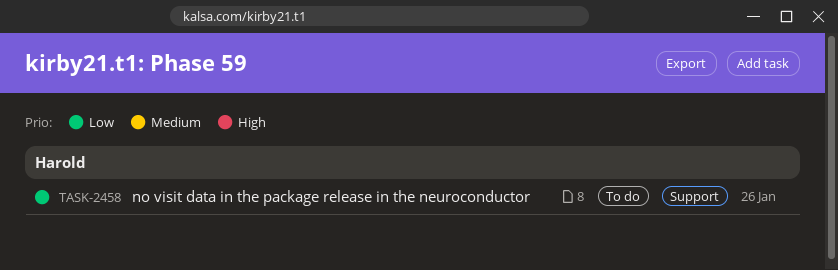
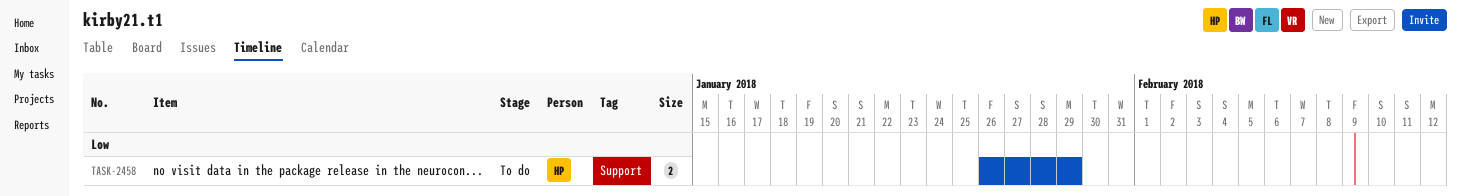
TASK-2458, due: Jan 26 -> Jan 29

